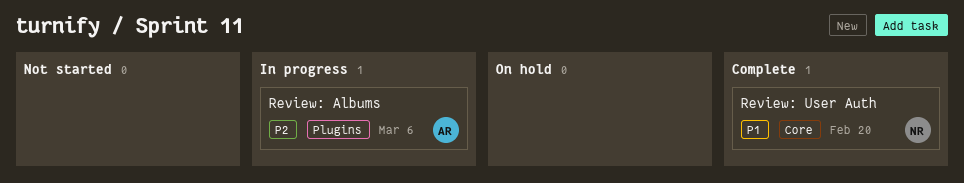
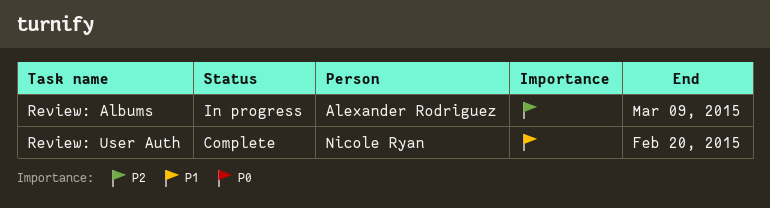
Review: Albums, due: Mar 6 -> Mar 9

